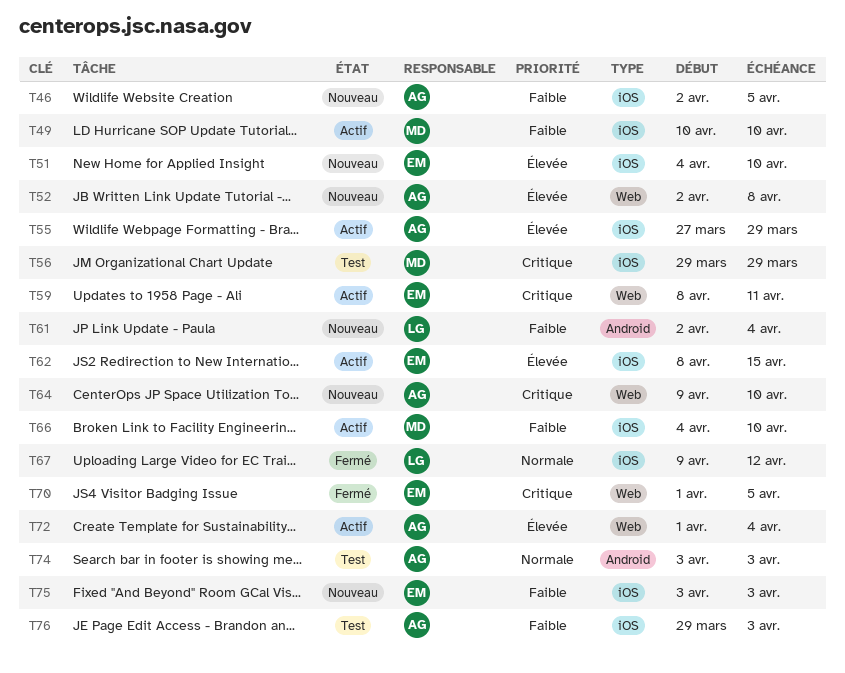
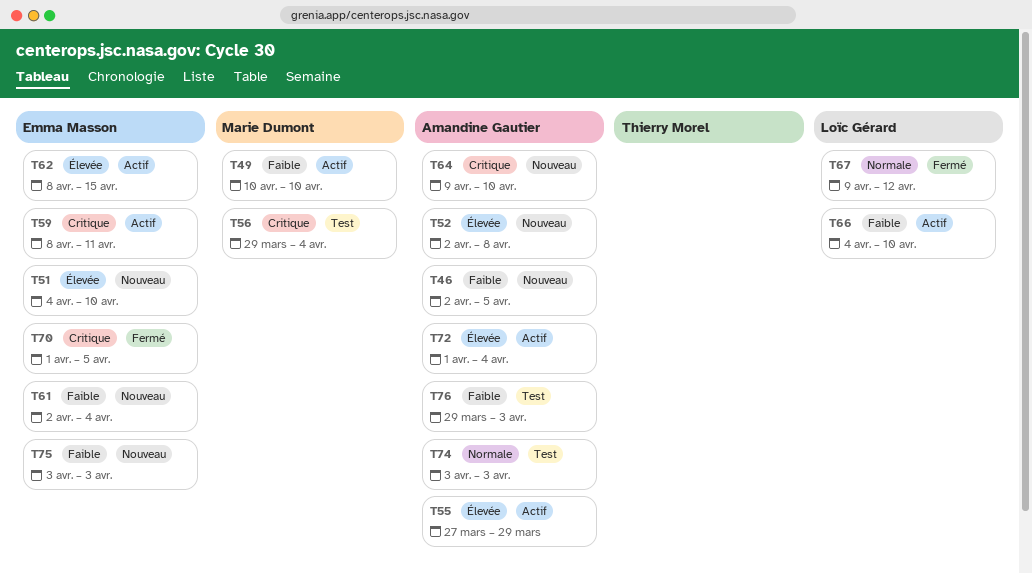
T56, due: Mar 29 -> Apr 4
T61, owner: Loïc Gérard -> Emma Masson
T66, owner: Marie Dumont -> Loïc Gérard

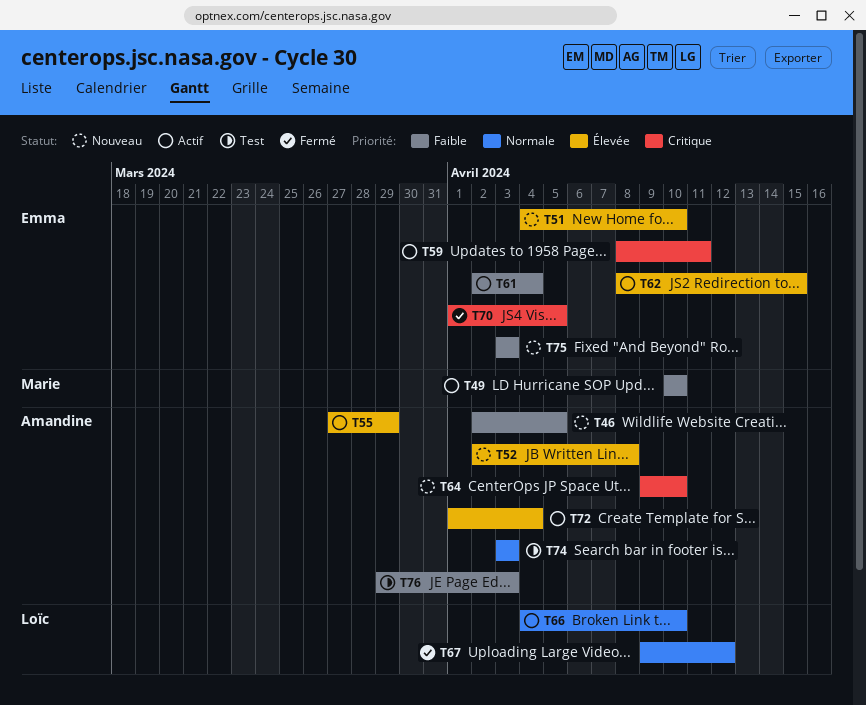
T56: present -> none
T61, status: Nouveau -> Actif
T66, priority: Faible -> Normale

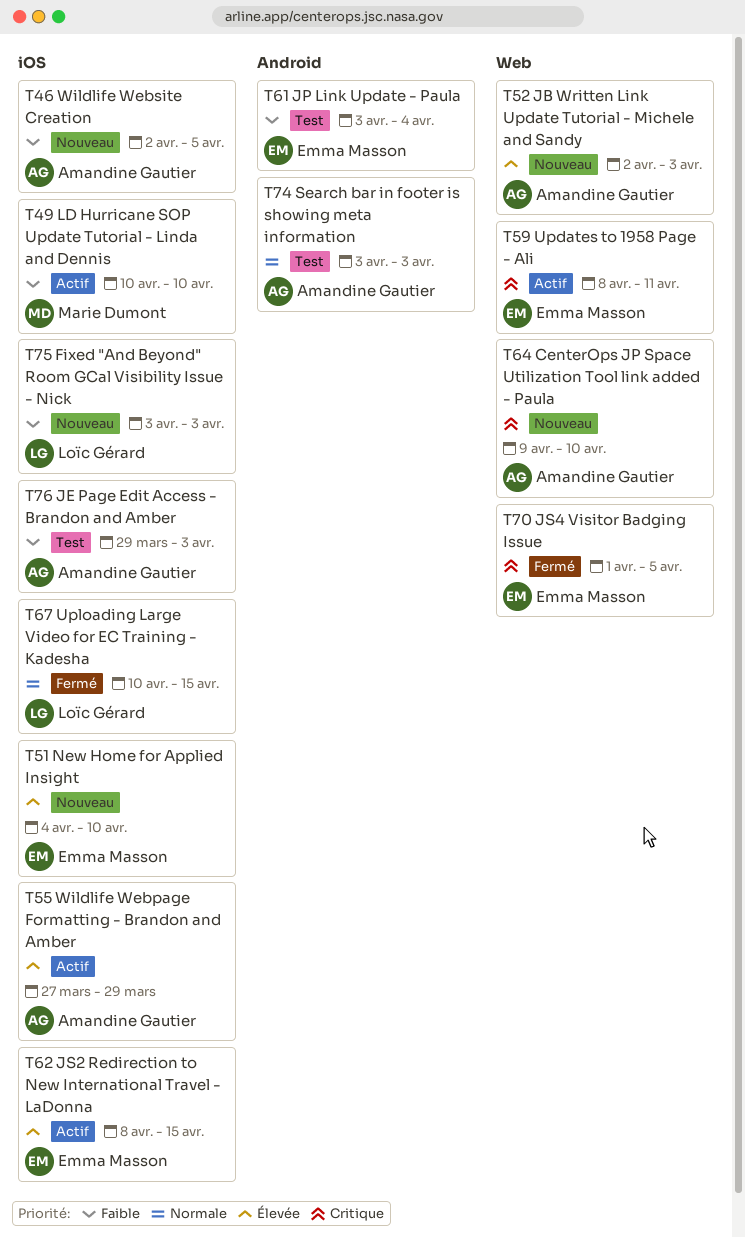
T52, due: Apr 8 -> Apr 3
T61, status: Actif -> Test
T61, start: Apr 2 -> Apr 3
T66: present -> none
T67, start: Apr 9 -> Apr 10
T67, due: Apr 12 -> Apr 15
T72: present -> none
T75, owner: Emma Masson -> Loïc Gérard

